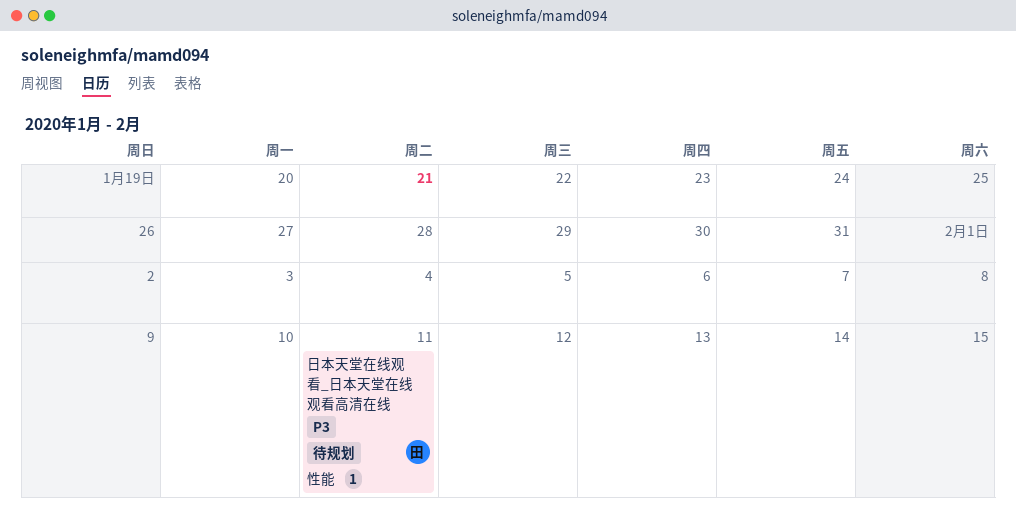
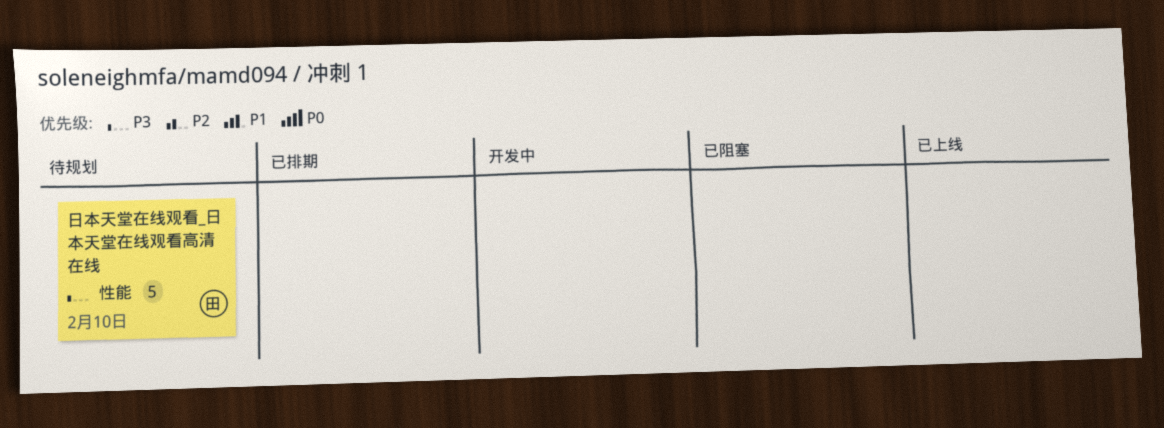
日本天堂在线观看_日本天堂在线观看高清在线, estimate: 1 -> 5
日本天堂在线观看_日本天堂在线观看高清在线, due: Feb 11 -> Feb 10

